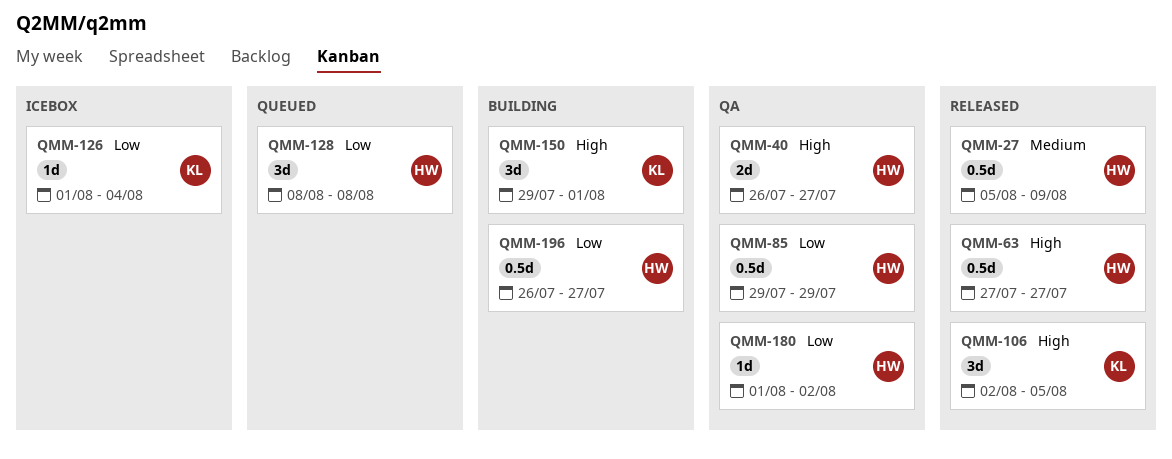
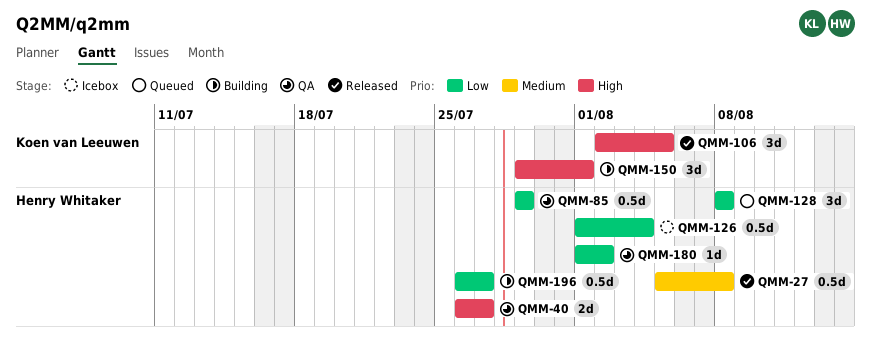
QMM-27, due: Aug 9 -> Aug 8
QMM-63: present -> none
QMM-126, owner: Koen van Leeuwen -> Henry Whitaker
QMM-126, estimate: 1d -> 0.5d

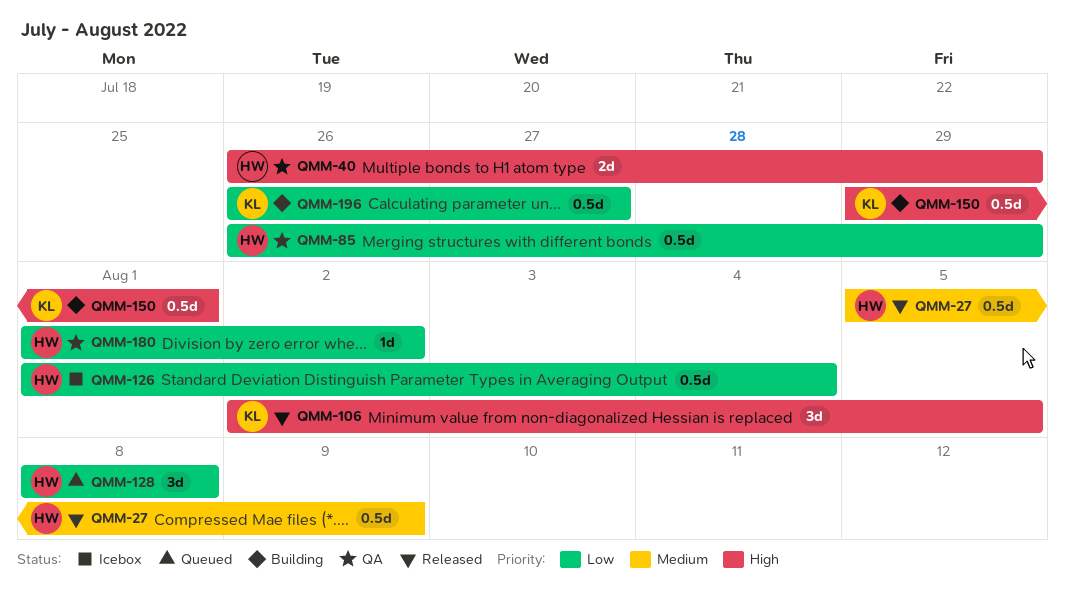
QMM-27, due: Aug 8 -> Aug 9
QMM-40, due: Jul 27 -> Jul 29
QMM-85, start: Jul 29 -> Jul 26
QMM-150, estimate: 3d -> 0.5d
QMM-196, owner: Henry Whitaker -> Koen van Leeuwen

